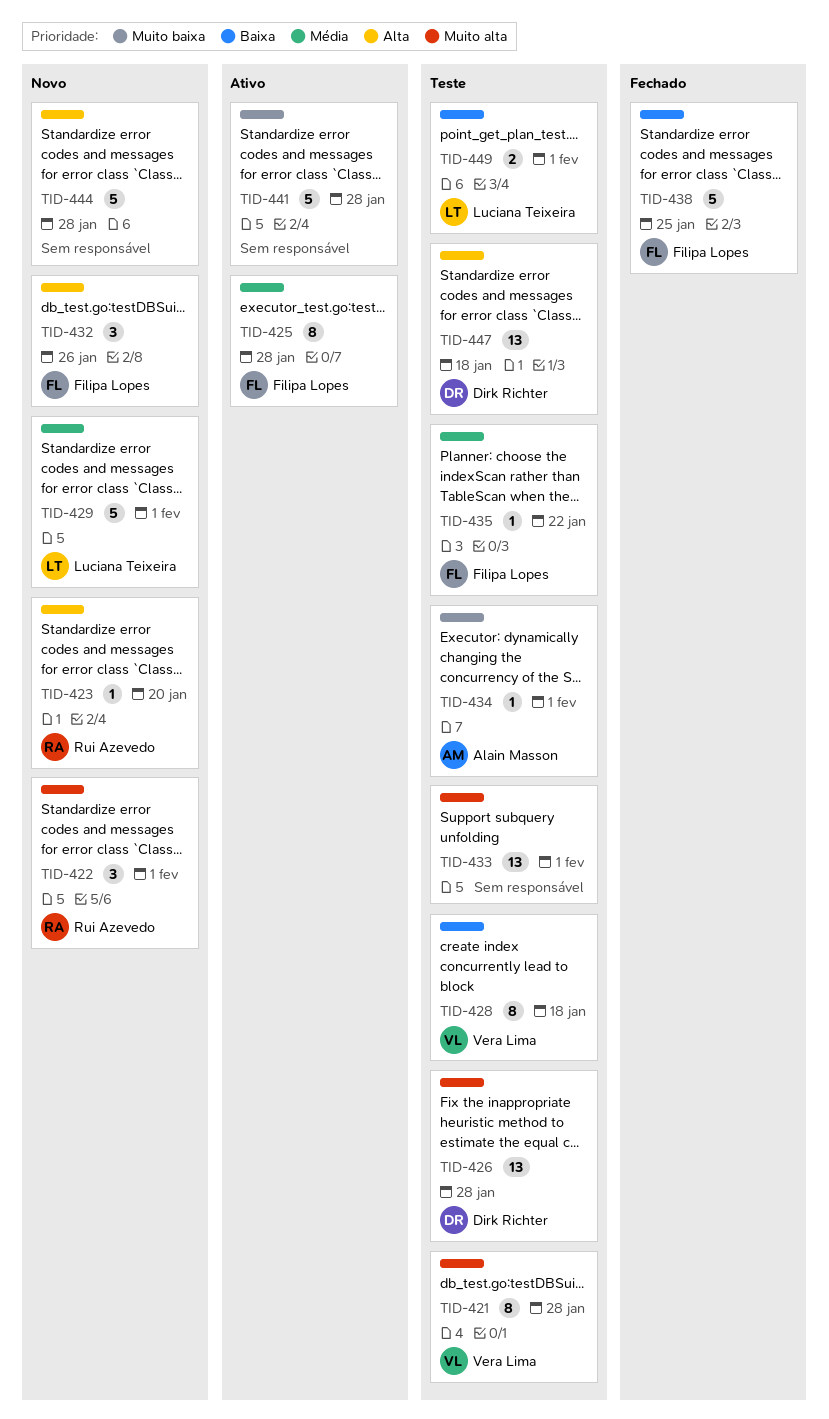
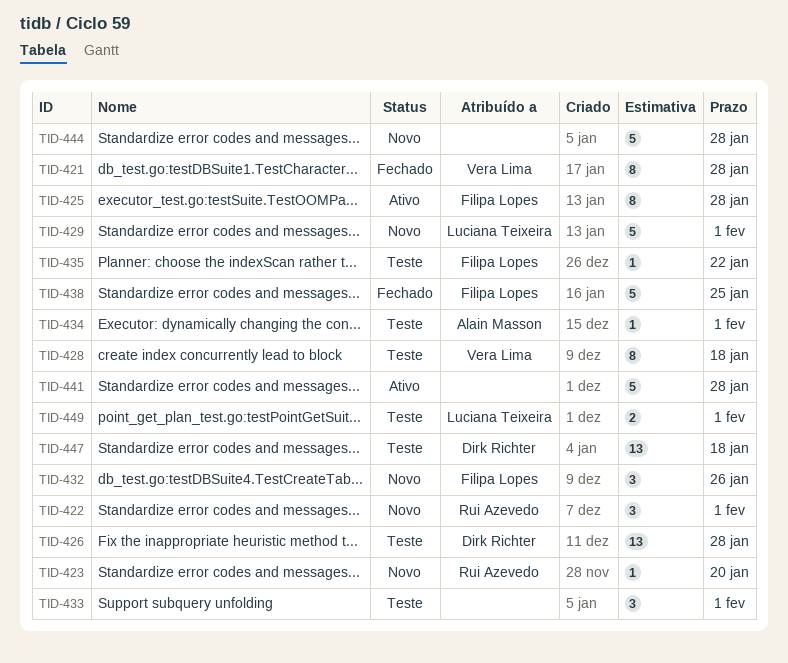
TID-421, status: Teste -> Fechado
TID-433, estimate: 13 -> 3

